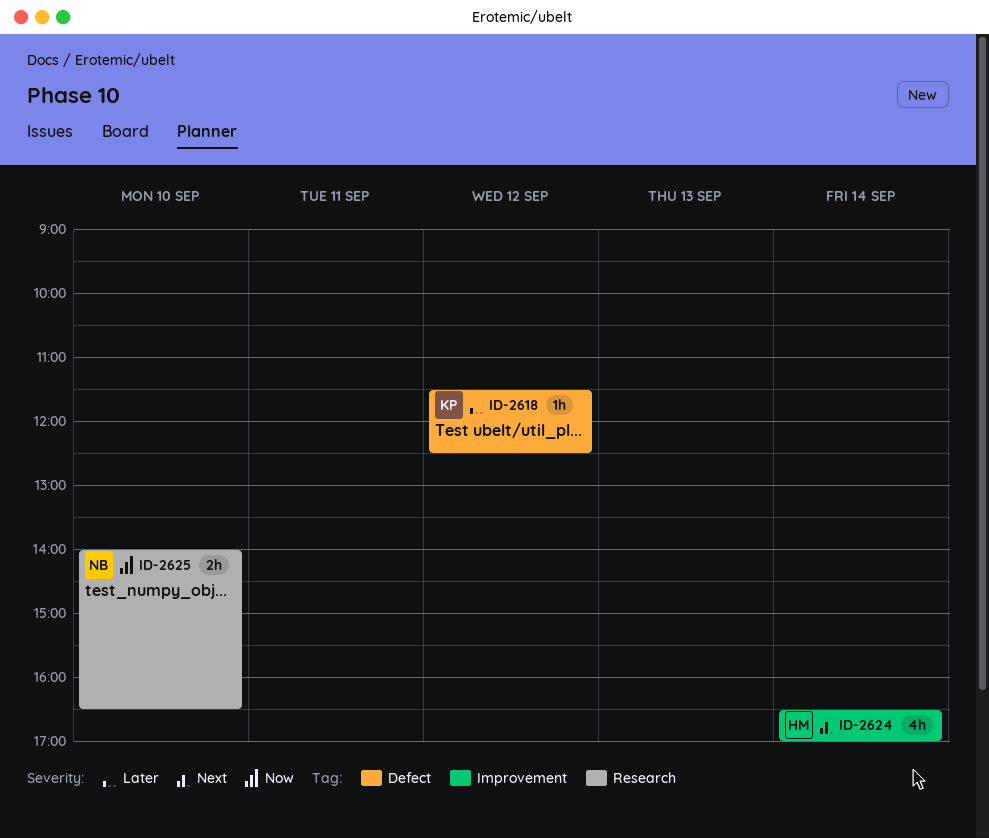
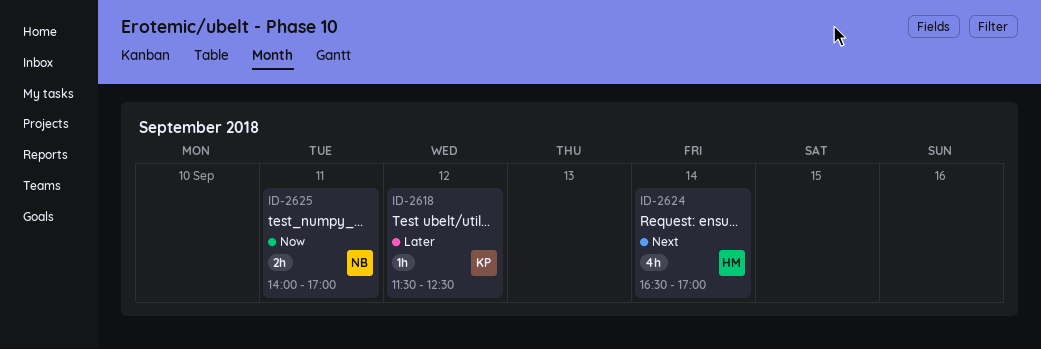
ID-2625, day: Sep 10 -> Sep 11
ID-2625, ends: 16:30 -> 17:00

